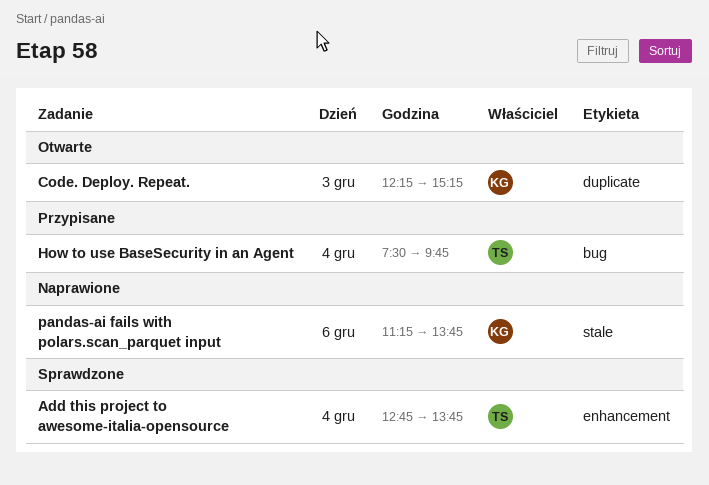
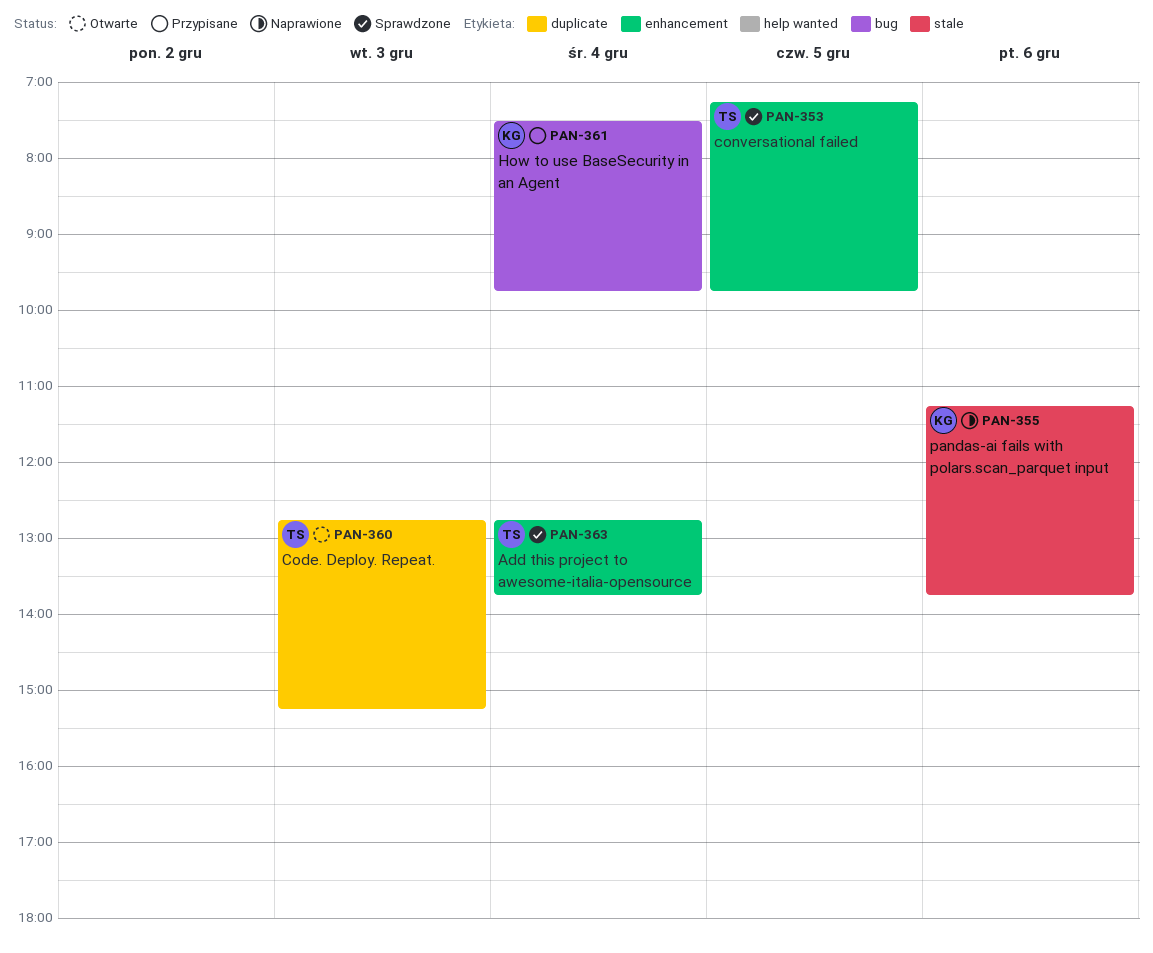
Code. Deploy. Repeat., owner: KG -> TS
Code. Deploy. Repeat., begins: 12:15 -> 12:45
conversational failed: none -> present
How to use BaseSecurity in an Agent, owner: TS -> KG

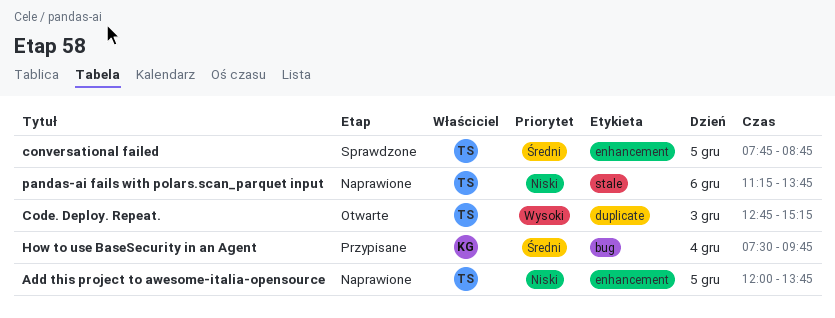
Add this project to awesome-italia-opensource, status: Sprawdzone -> Naprawione
Add this project to awesome-italia-opensource, day: Dec 4 -> Dec 5
Add this project to awesome-italia-opensource, begins: 12:45 -> 12:00
conversational failed, begins: 07:15 -> 07:45
conversational failed, ends: 09:45 -> 08:45
pandas-ai fails with polars.scan_parquet input, owner: KG -> TS

